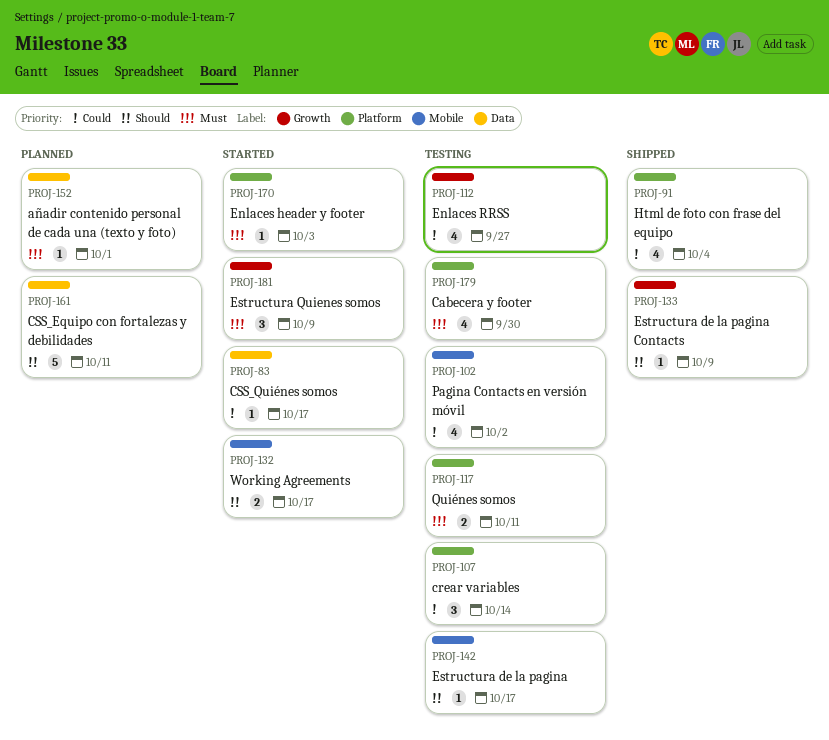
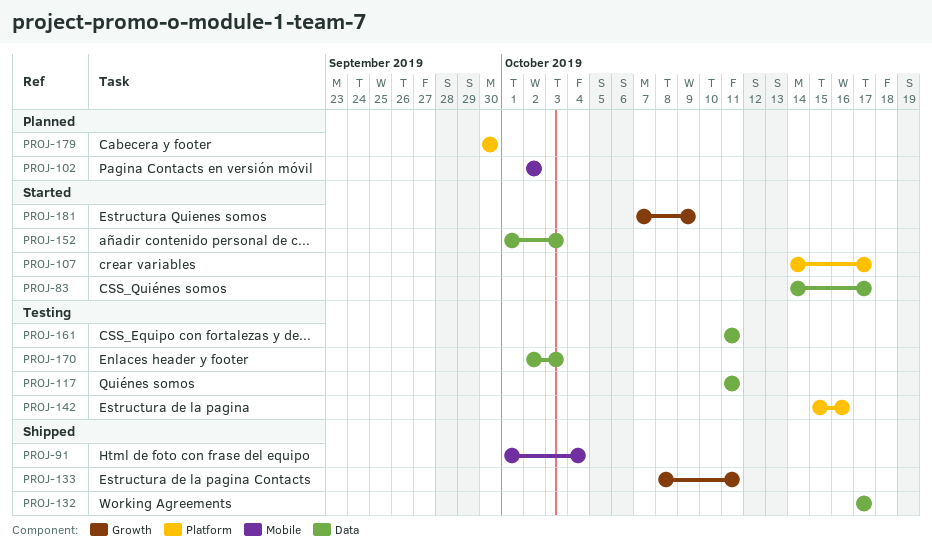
PROJ-91, label: Platform -> Mobile
PROJ-102, status: Testing -> Planned
PROJ-107, status: Testing -> Started
PROJ-107, due: Oct 14 -> Oct 17
PROJ-112: present -> none
PROJ-117, label: Platform -> Data
PROJ-132, status: Started -> Shipped
PROJ-132, label: Mobile -> Data
PROJ-133, due: Oct 9 -> Oct 11
PROJ-142, label: Mobile -> Platform
PROJ-142, due: Oct 17 -> Oct 16
PROJ-152, status: Planned -> Started
PROJ-152, due: Oct 1 -> Oct 3
PROJ-161, status: Planned -> Testing
PROJ-170, status: Started -> Testing
PROJ-170, label: Platform -> Data
PROJ-179, status: Testing -> Planned

